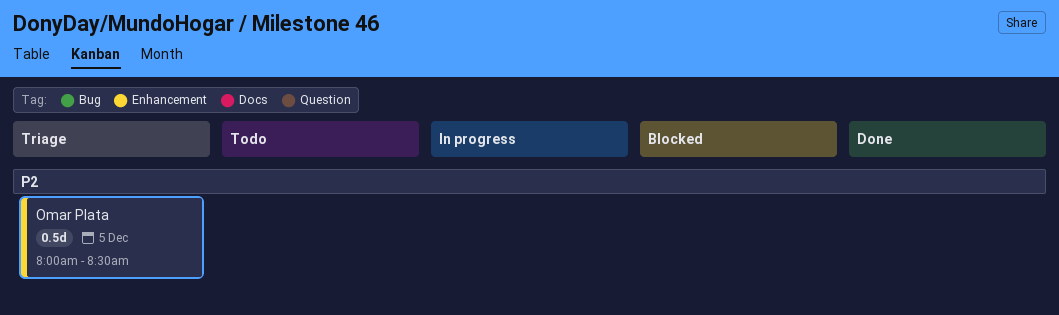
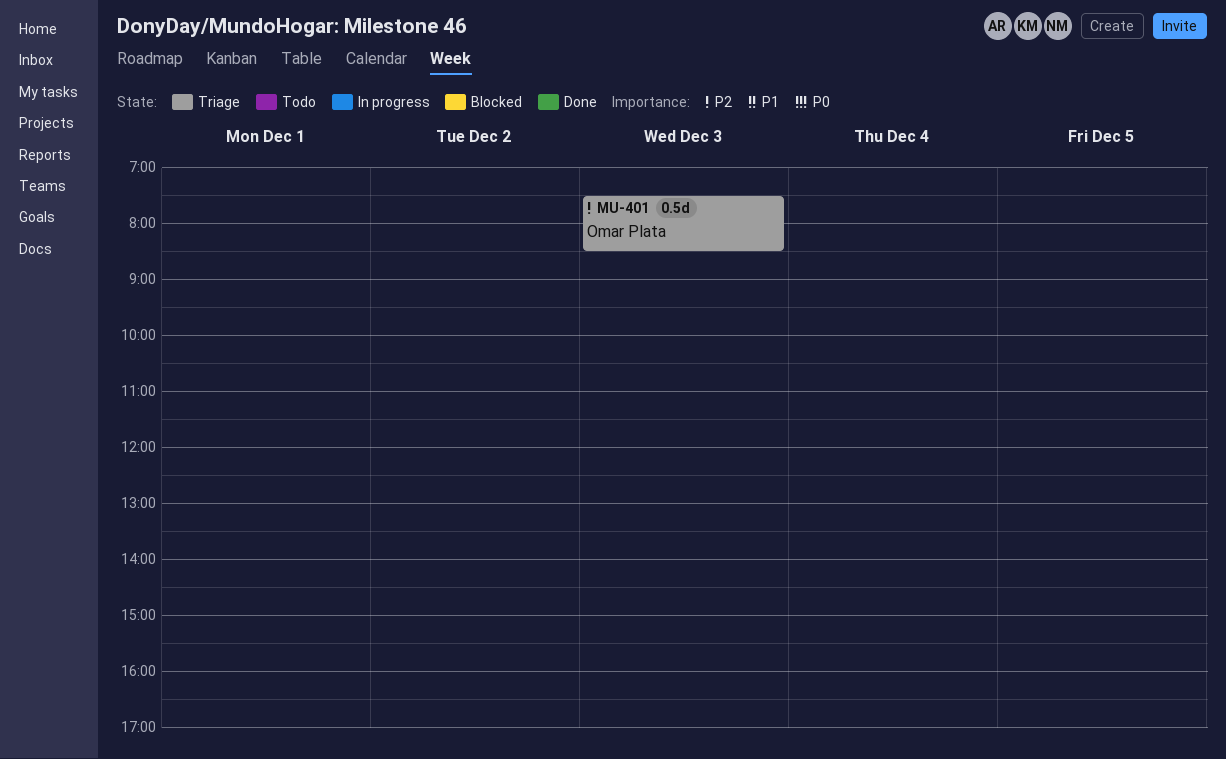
Omar Plata, day: Dec 5 -> Dec 3
Omar Plata, begins: 08:00 -> 07:30

